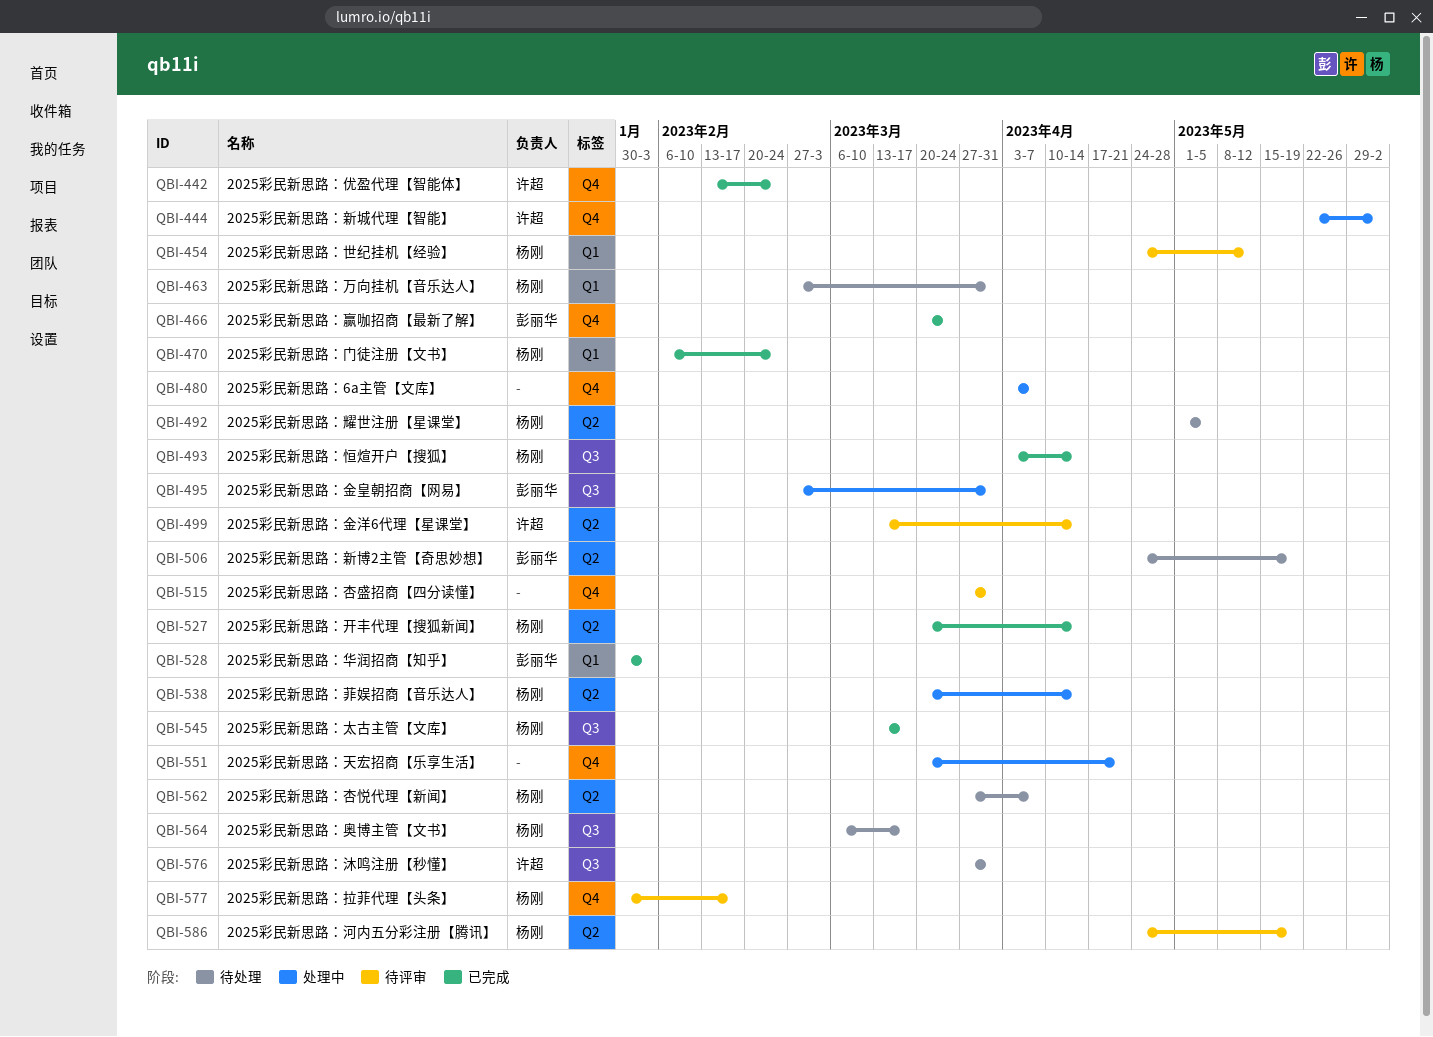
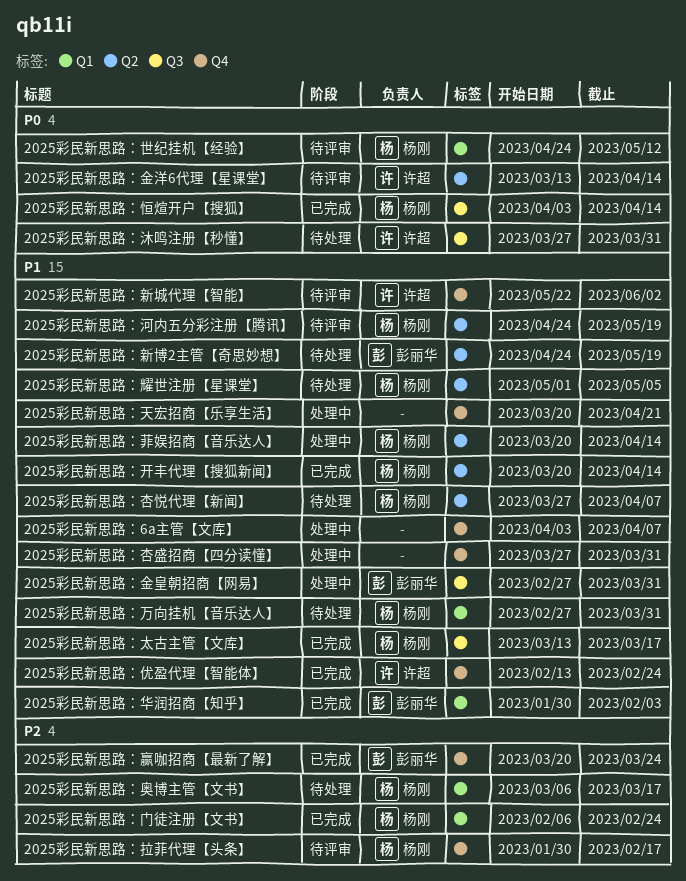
2025彩民新思路：奥博主管【文书】, label: Q3 -> Q1
2025彩民新思路：新城代理【智能】, status: 处理中 -> 待评审
2025彩民新思路：杏盛招商【四分读懂】, status: 待评审 -> 处理中

